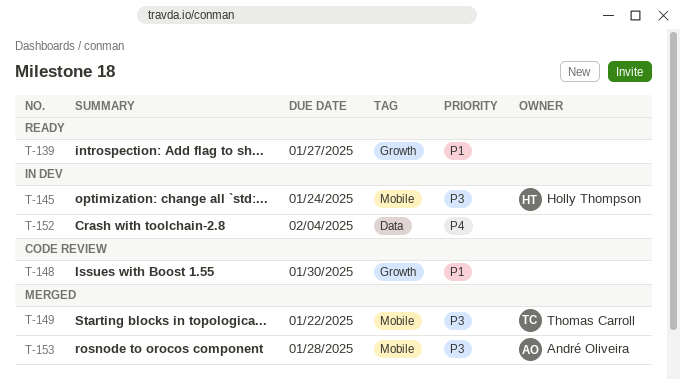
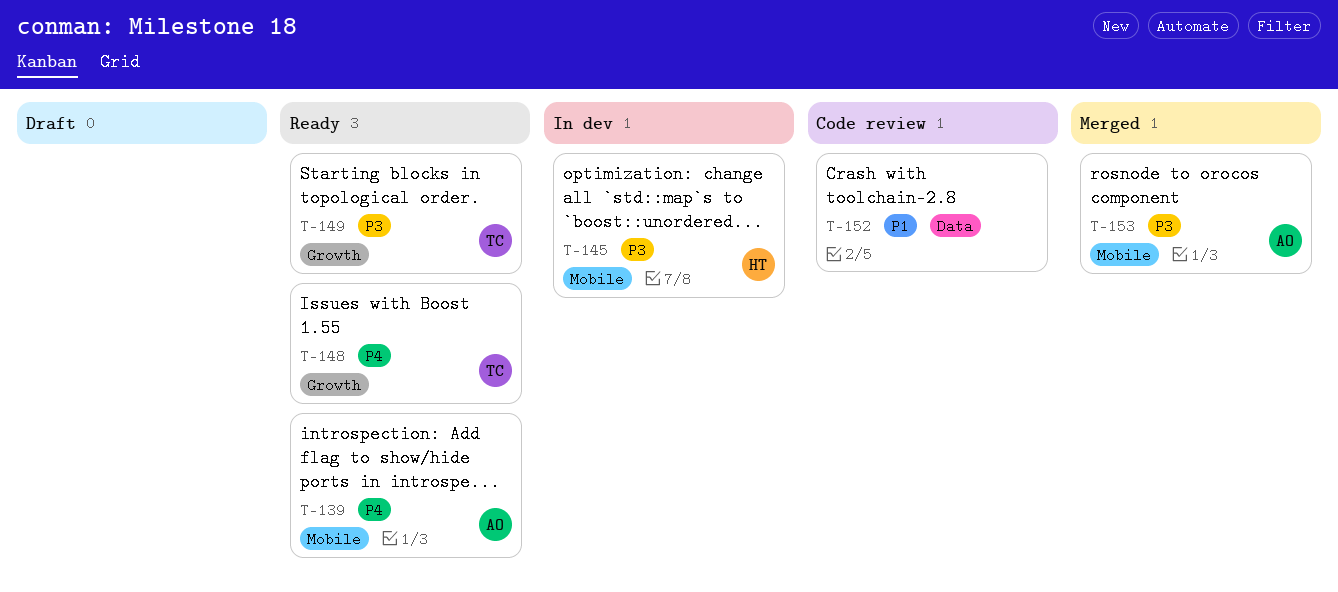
T-139, owner: none -> André Oliveira
T-139, priority: P1 -> P4
T-139, label: Growth -> Mobile
T-148, status: Code review -> Ready
T-148, owner: none -> Thomas Carroll
T-148, priority: P1 -> P4
T-149, status: Merged -> Ready
T-149, label: Mobile -> Growth
T-152, status: In dev -> Code review
T-152, priority: P4 -> P1

